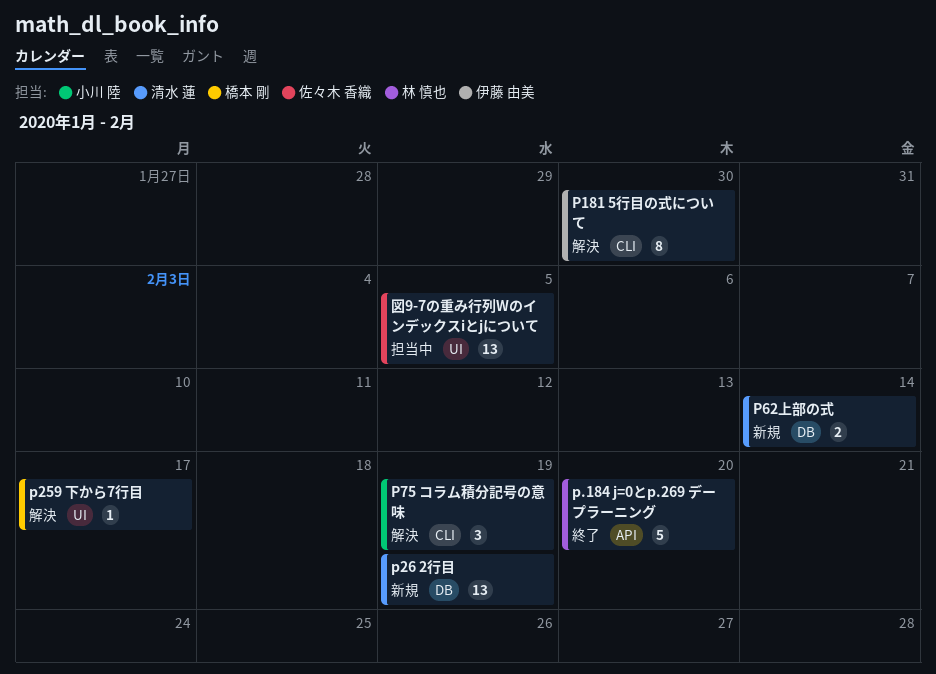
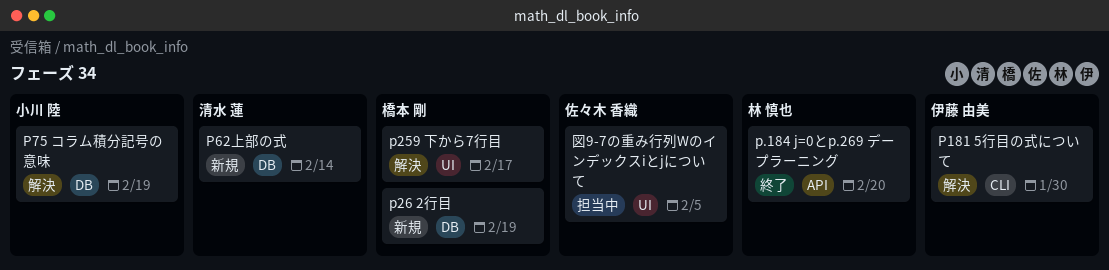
p26 2行目, owner: 清水 蓮 -> 橋本 剛
P75 コラム積分記号の意味, label: CLI -> DB

